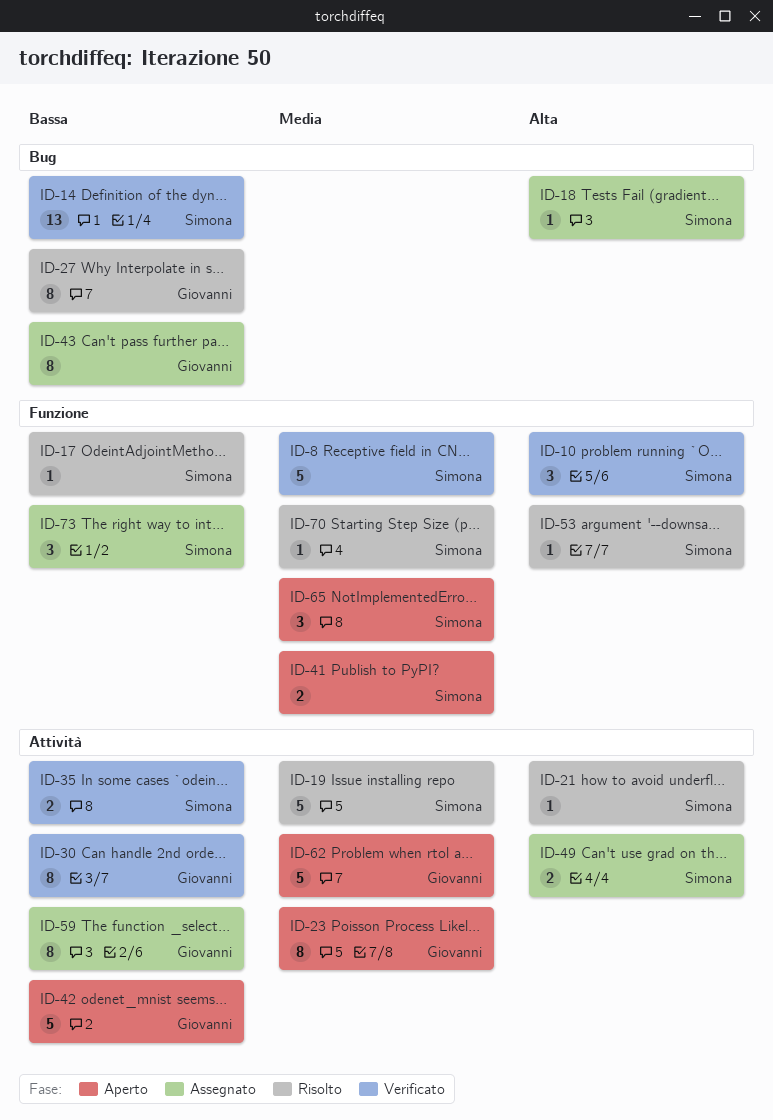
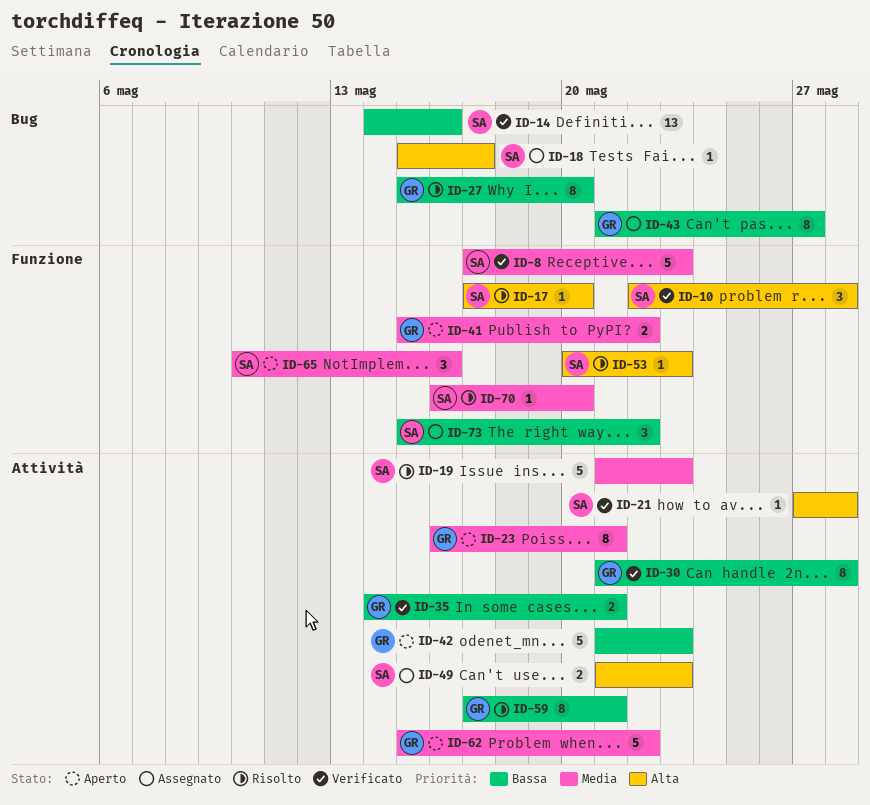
ID-17, priority: Bassa -> Alta
ID-21, status: Risolto -> Verificato
ID-35, owner: Simona -> Giovanni
ID-41, owner: Simona -> Giovanni
ID-59, status: Assegnato -> Risolto

